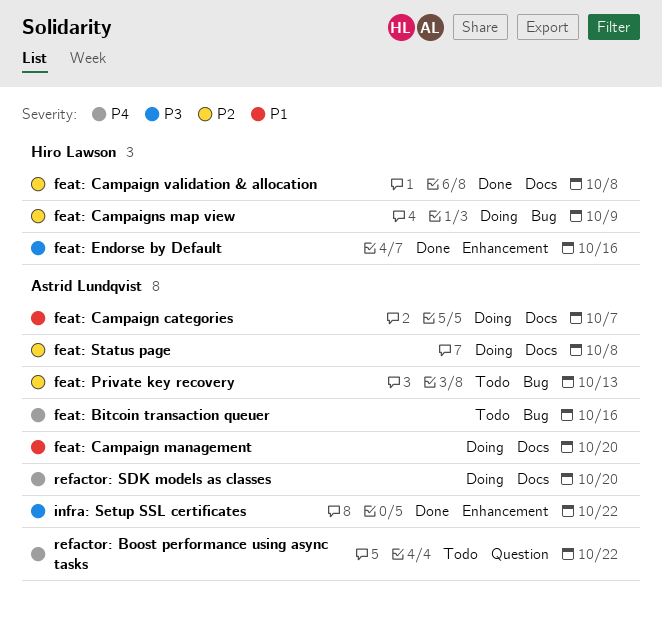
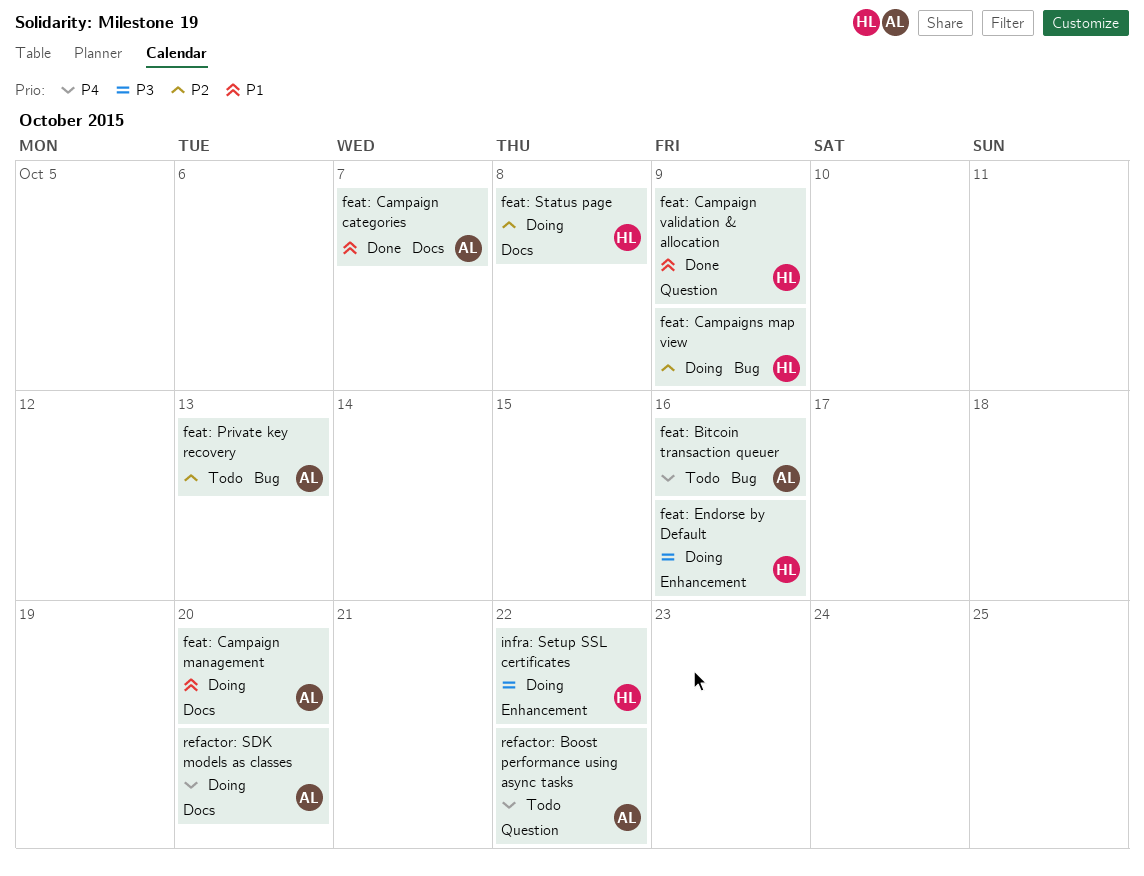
feat: Campaign categories, status: Doing -> Done
feat: Campaign validation & allocation, priority: P2 -> P1
feat: Campaign validation & allocation, label: Docs -> Question
feat: Campaign validation & allocation, due: Oct 8 -> Oct 9
feat: Endorse by Default, status: Done -> Doing
feat: Status page, owner: Astrid Lundqvist -> Hiro Lawson
infra: Setup SSL certificates, status: Done -> Doing
infra: Setup SSL certificates, owner: Astrid Lundqvist -> Hiro Lawson

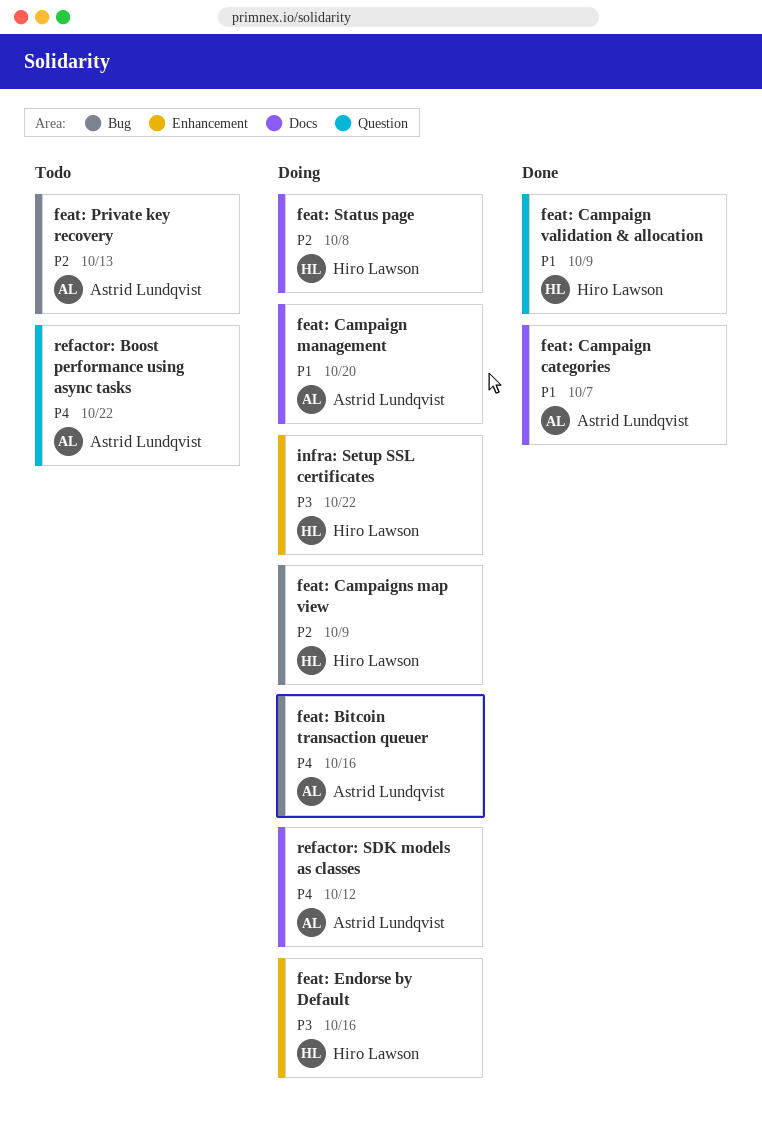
feat: Bitcoin transaction queuer, status: Todo -> Doing
refactor: SDK models as classes, due: Oct 20 -> Oct 12

